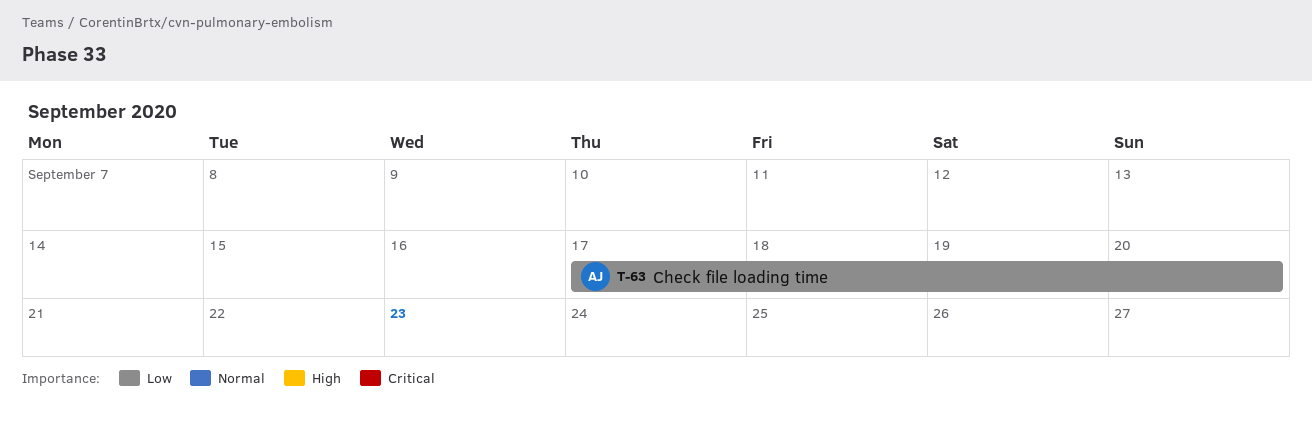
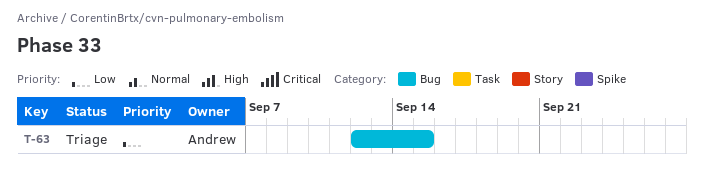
T-63, start: Sep 17 -> Sep 12
T-63, due: Sep 20 -> Sep 15

